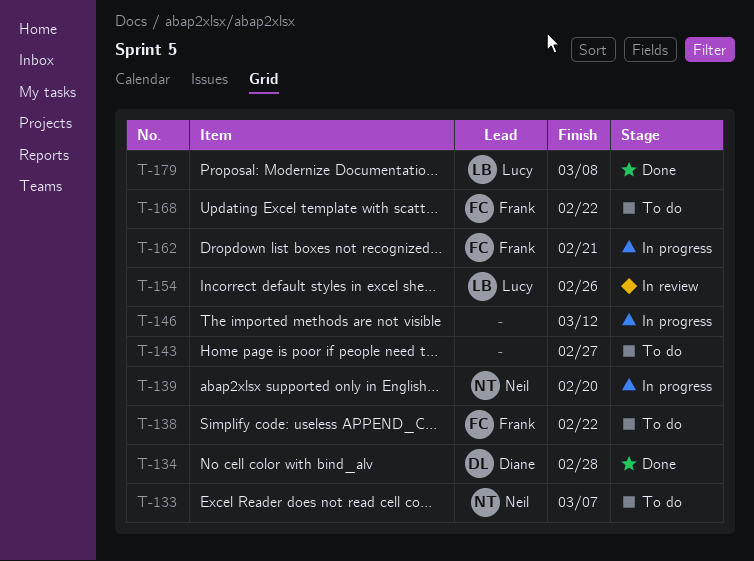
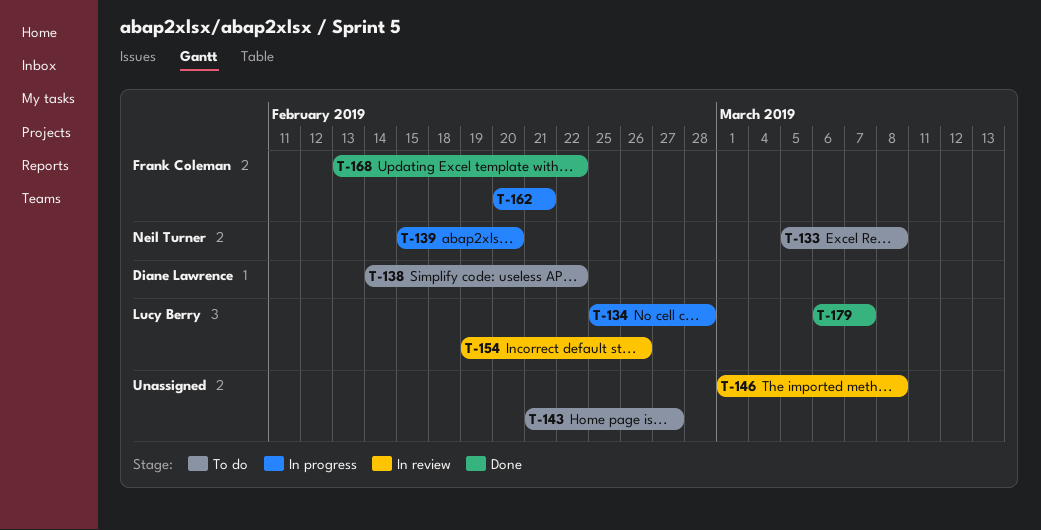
T-133, due: Mar 7 -> Mar 8
T-134, status: Done -> In progress
T-134, owner: Diane Lawrence -> Lucy Berry
T-138, owner: Frank Coleman -> Diane Lawrence
T-146, status: In progress -> In review
T-146, due: Mar 12 -> Mar 8
T-168, status: To do -> Done
T-179, due: Mar 8 -> Mar 7

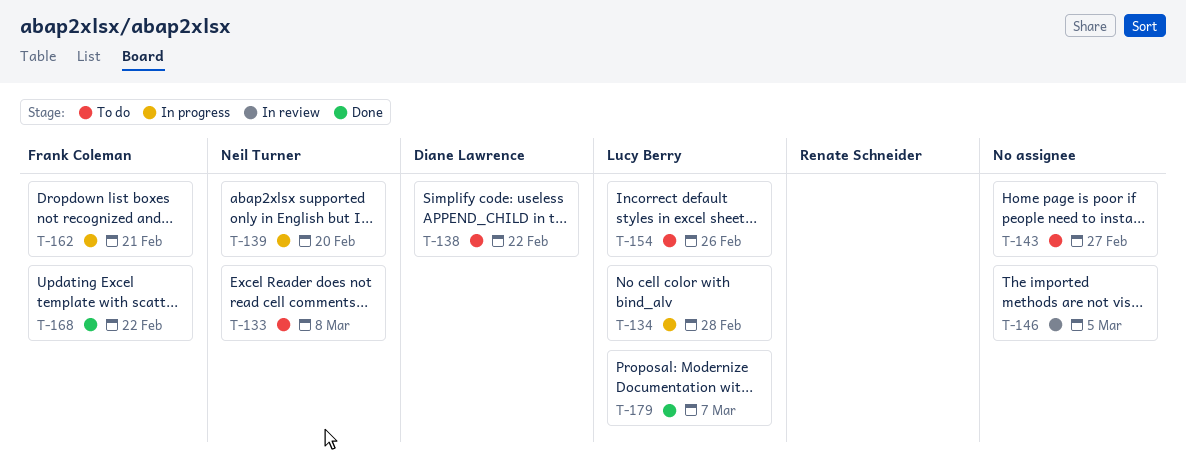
T-146, due: Mar 8 -> Mar 5
T-154, status: In review -> To do

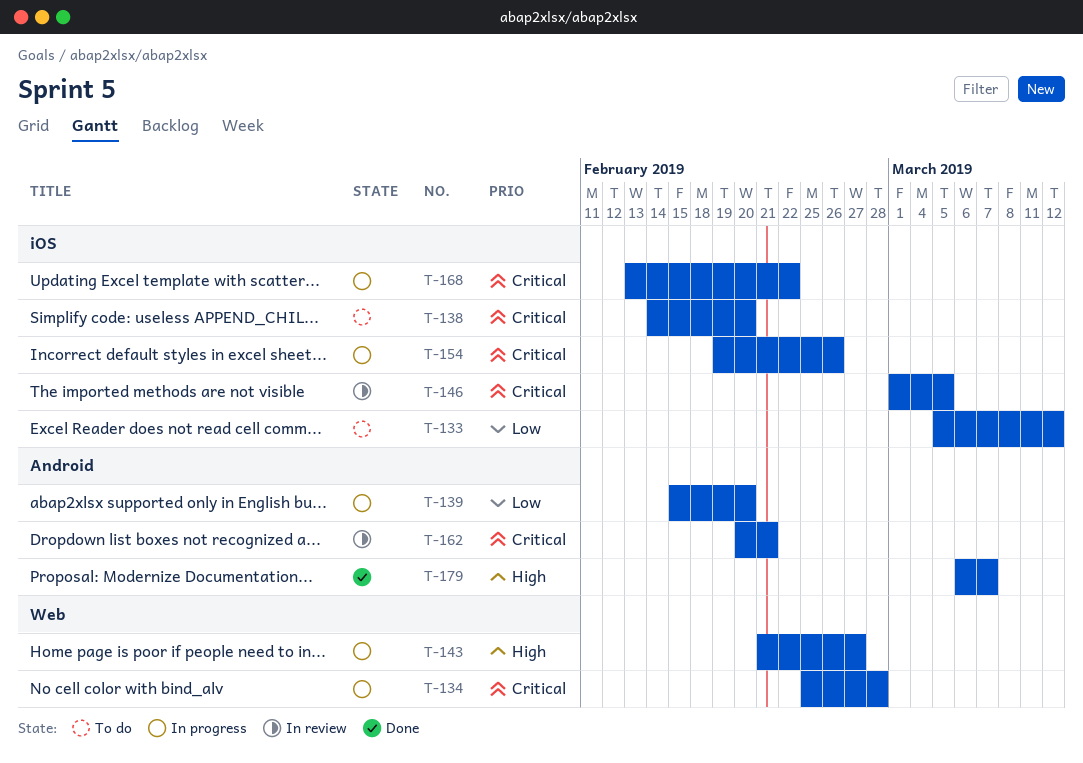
T-133, due: Mar 8 -> Mar 12
T-138, due: Feb 22 -> Feb 20
T-143, status: To do -> In progress
T-154, status: To do -> In progress
T-162, status: In progress -> In review
T-168, status: Done -> In progress

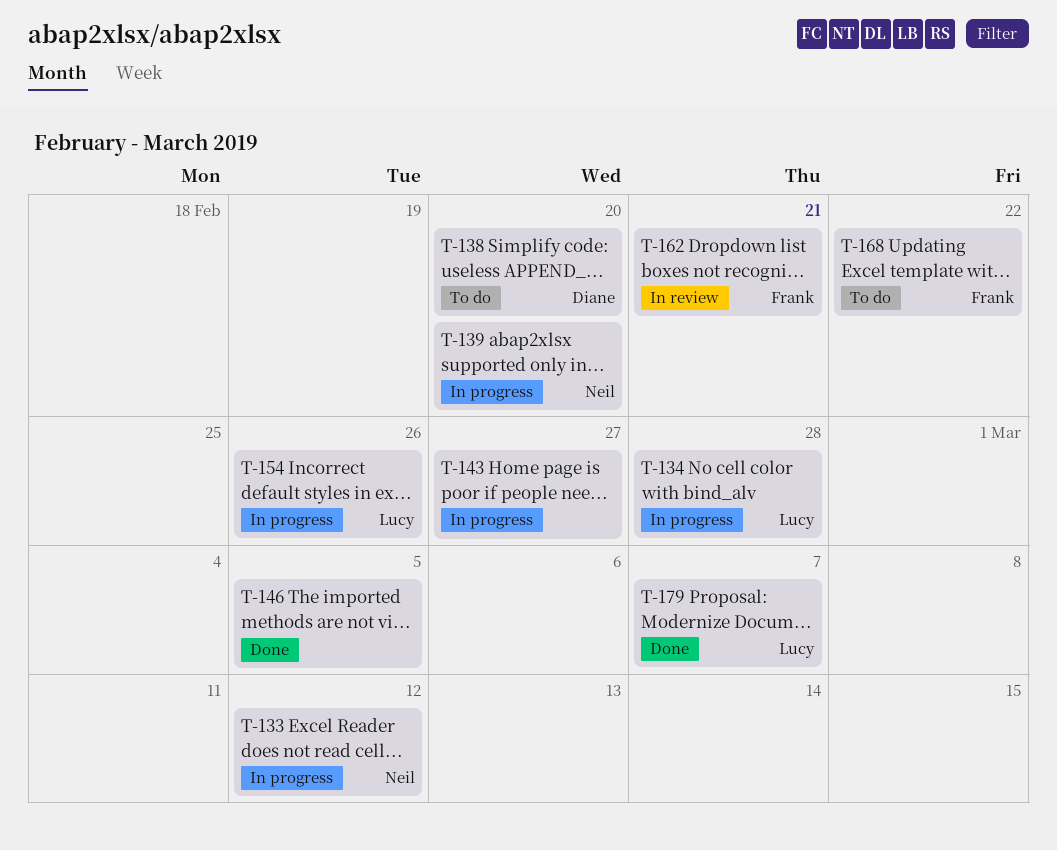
T-133, status: To do -> In progress
T-146, status: In review -> Done
T-168, status: In progress -> To do

